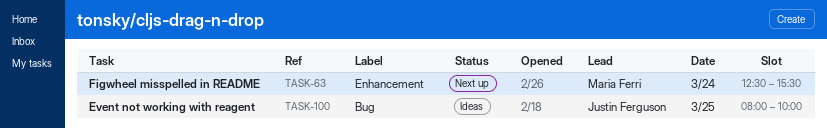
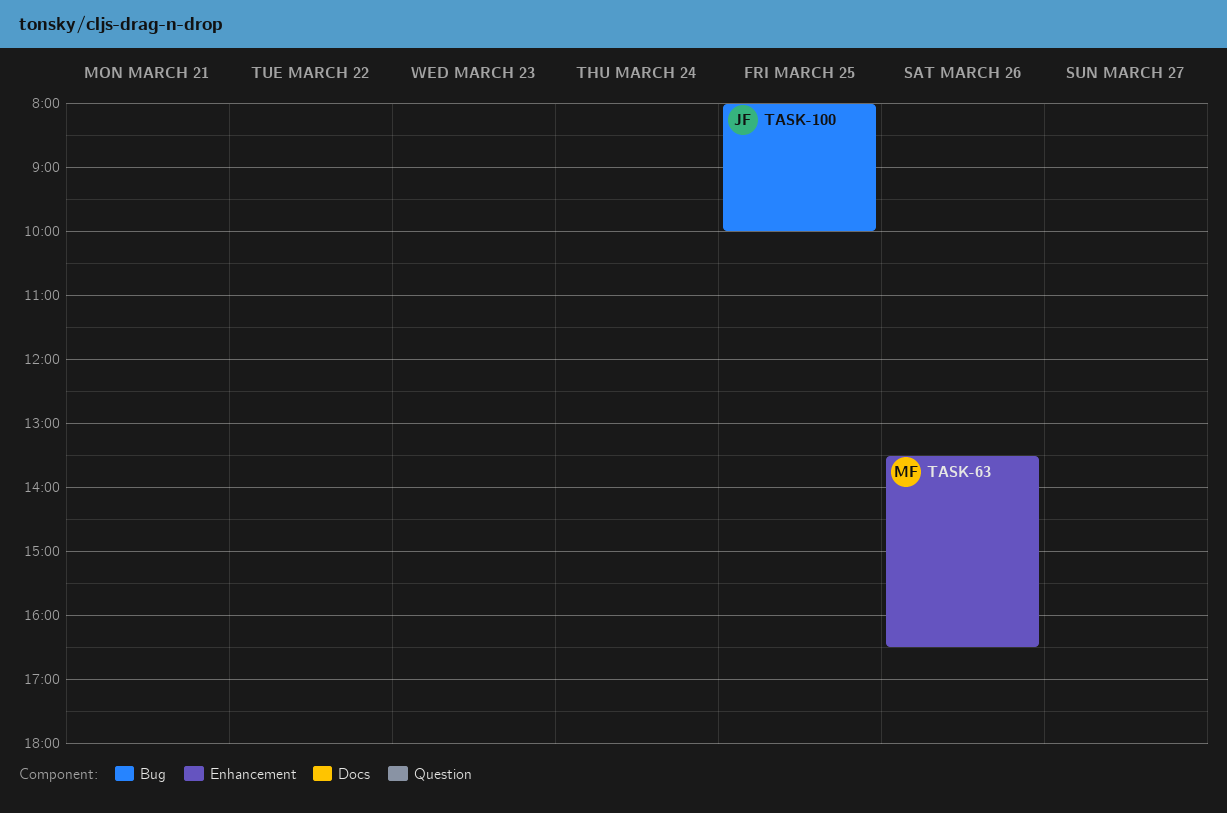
TASK-63, day: Mar 24 -> Mar 26
TASK-63, begins: 12:30 -> 13:30
TASK-63, ends: 15:30 -> 16:30

